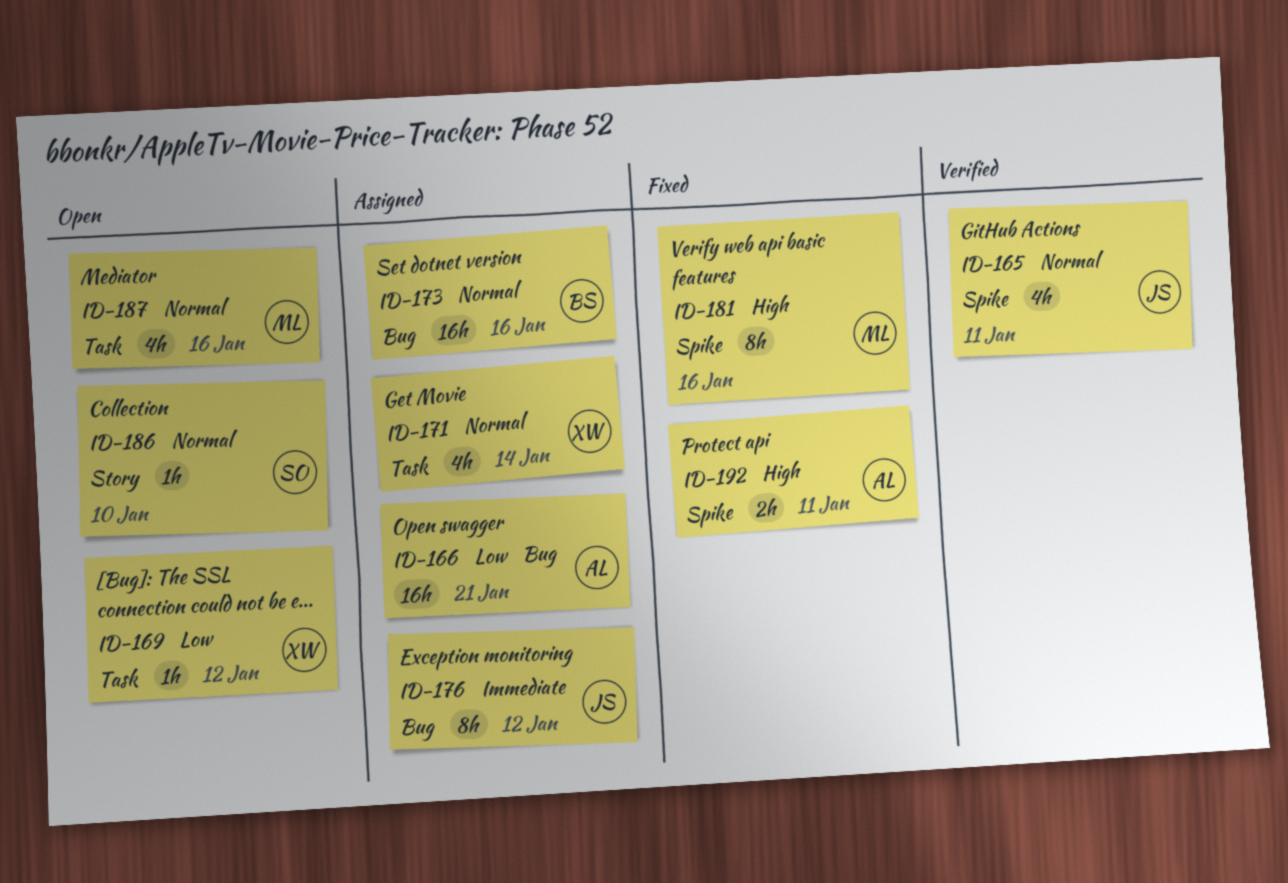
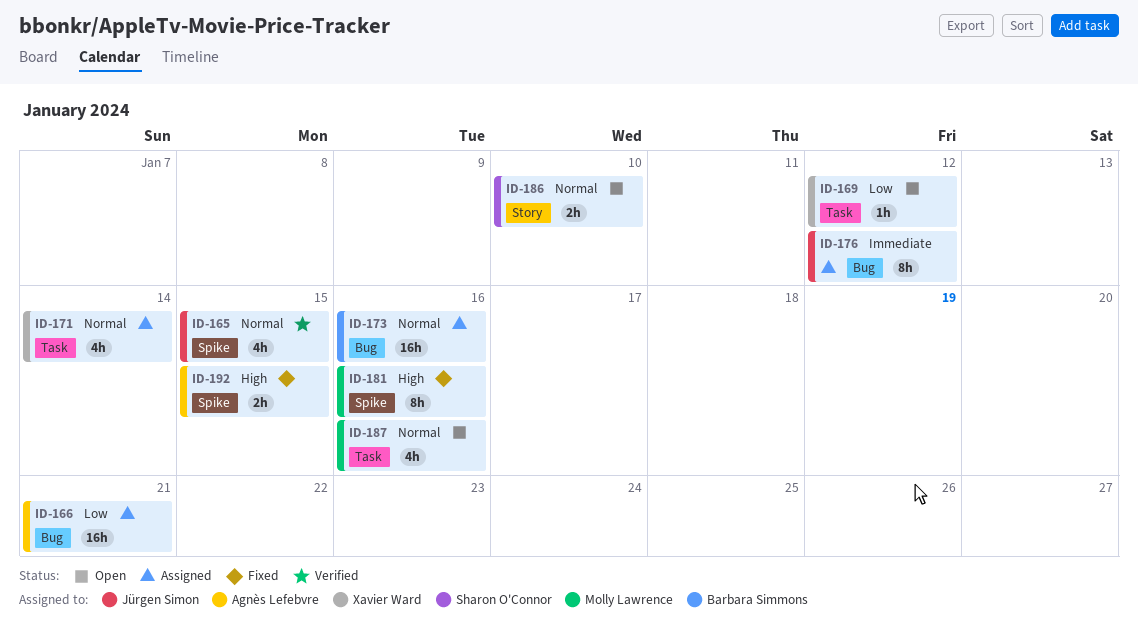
ID-165, due: Jan 11 -> Jan 15
ID-186, estimate: 1h -> 2h
ID-192, due: Jan 11 -> Jan 15

